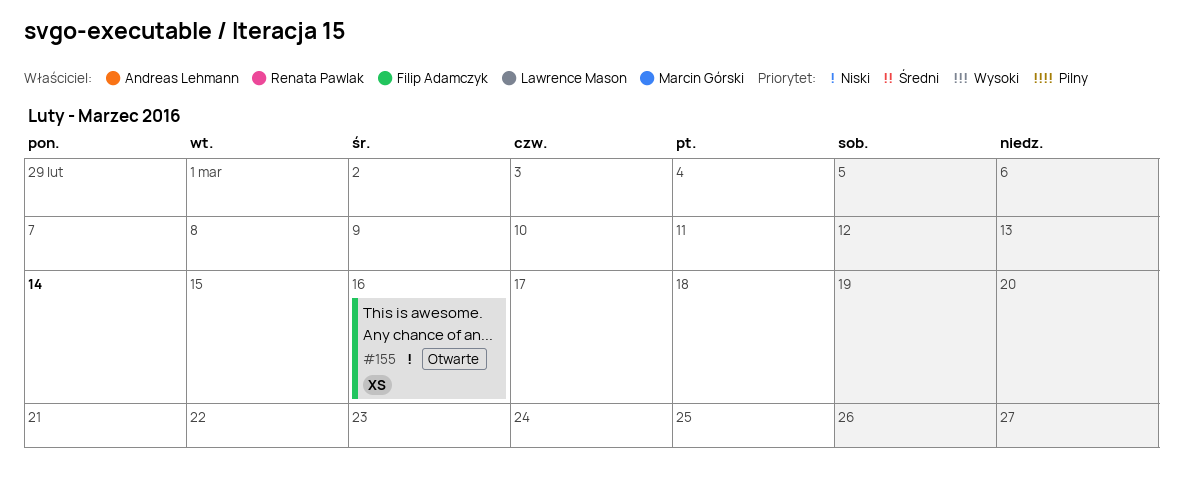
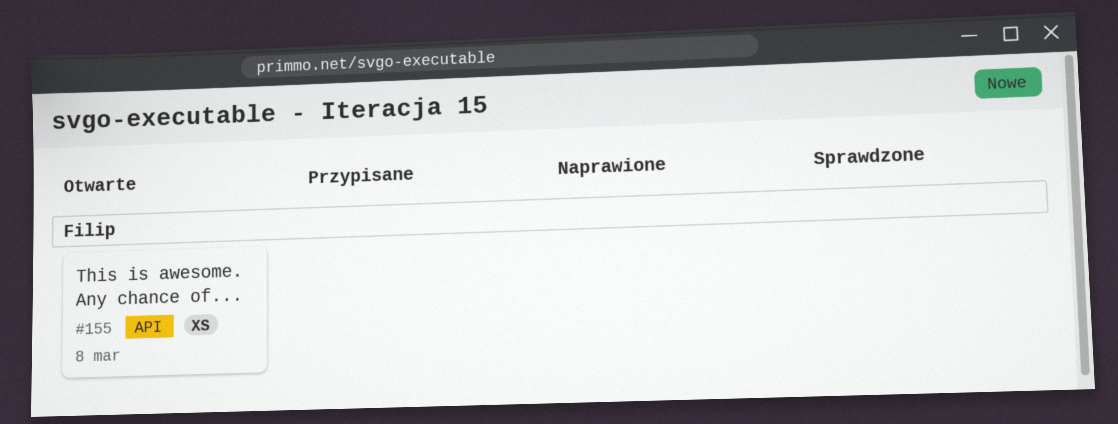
#155, due: Mar 16 -> Mar 8

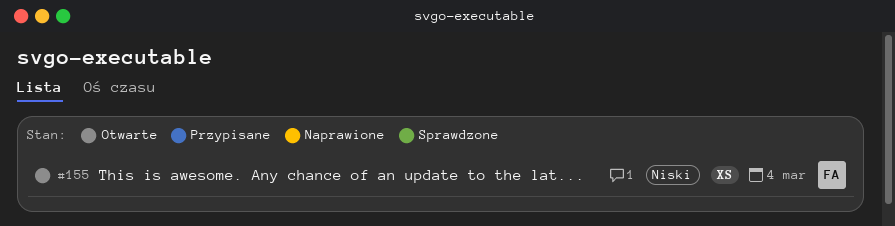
#155, due: Mar 8 -> Mar 4

